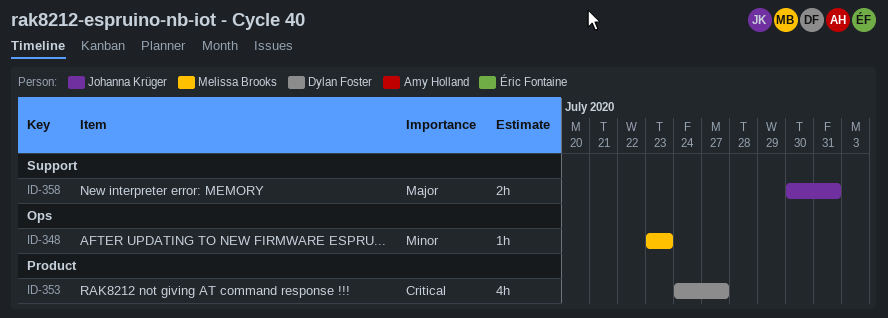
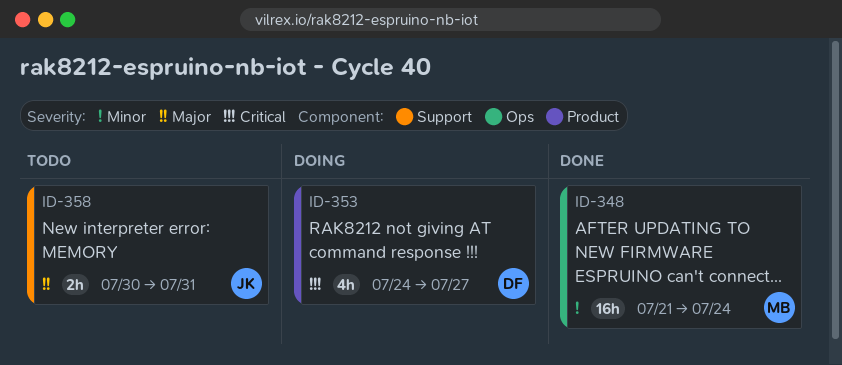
ID-348, estimate: 1h -> 16h
ID-348, start: Jul 23 -> Jul 21
ID-348, due: Jul 23 -> Jul 24

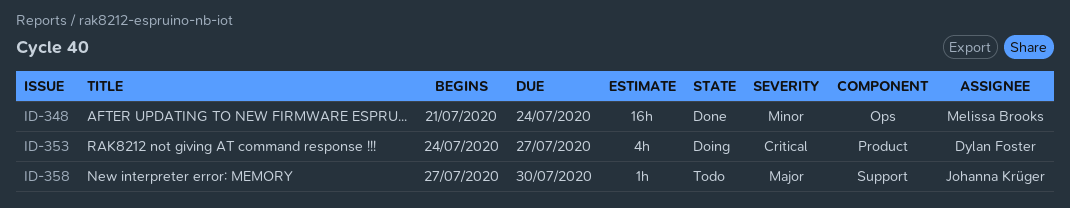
ID-358, estimate: 2h -> 1h
ID-358, start: Jul 30 -> Jul 27
ID-358, due: Jul 31 -> Jul 30

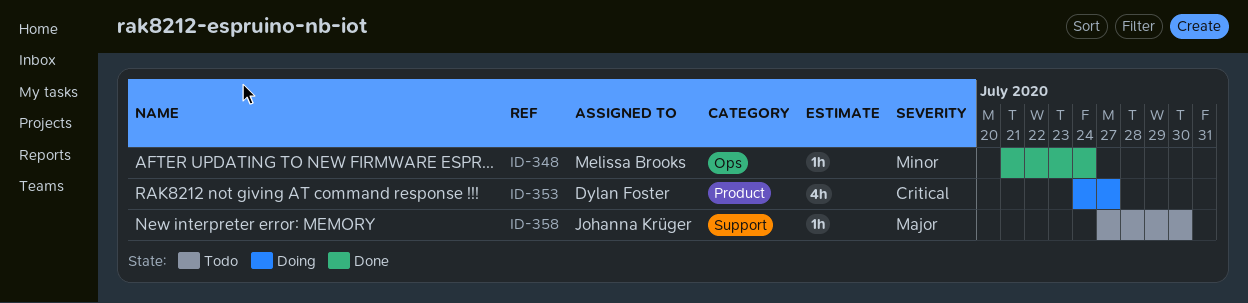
ID-348, estimate: 16h -> 1h

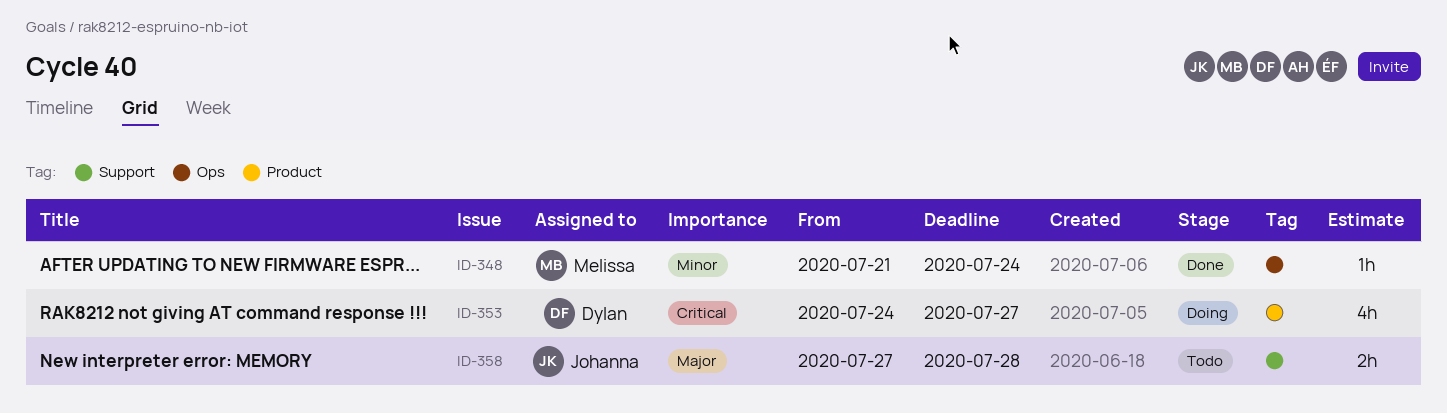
ID-358, estimate: 1h -> 2h
ID-358, due: Jul 30 -> Jul 28

